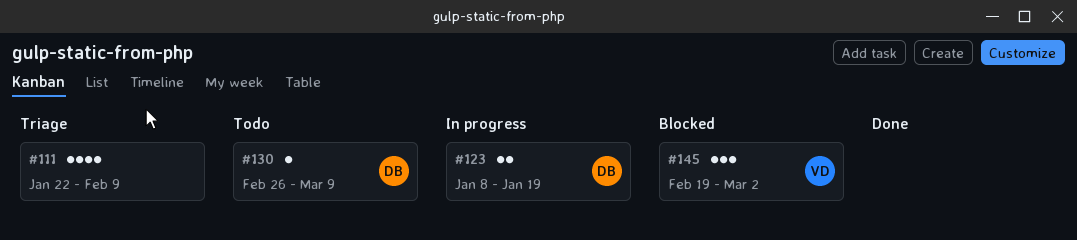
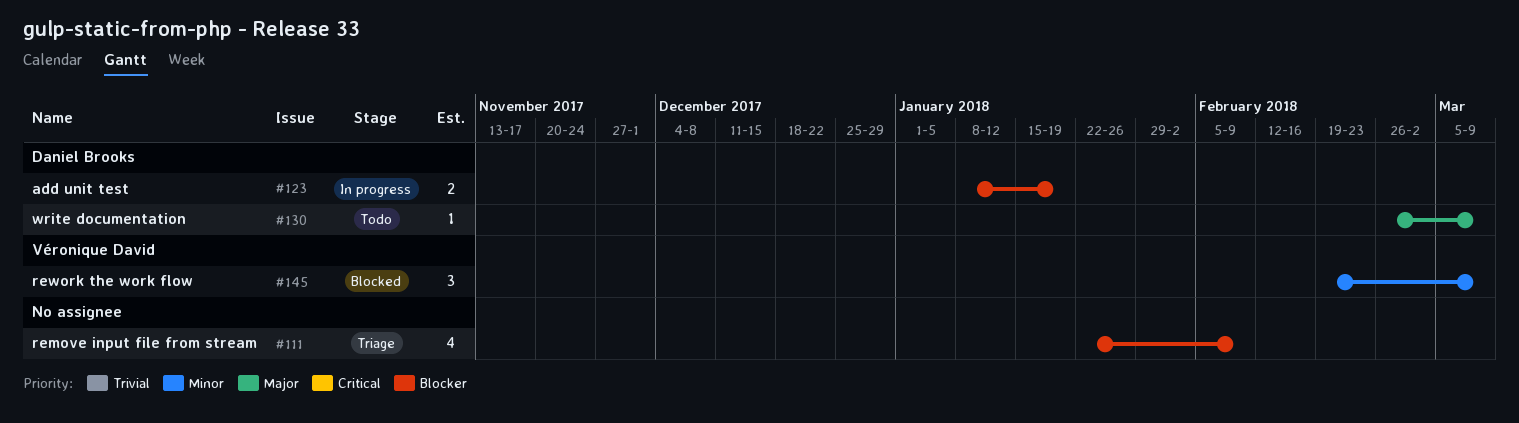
#145, due: Mar 2 -> Mar 9

